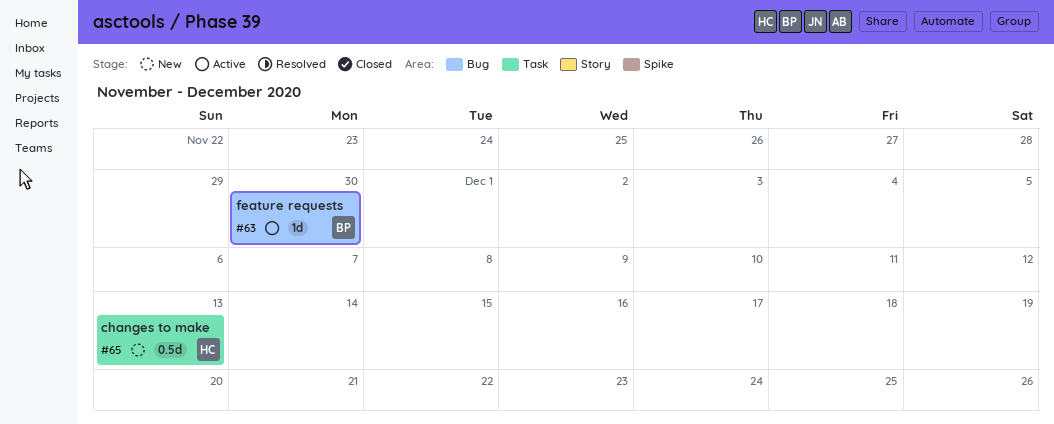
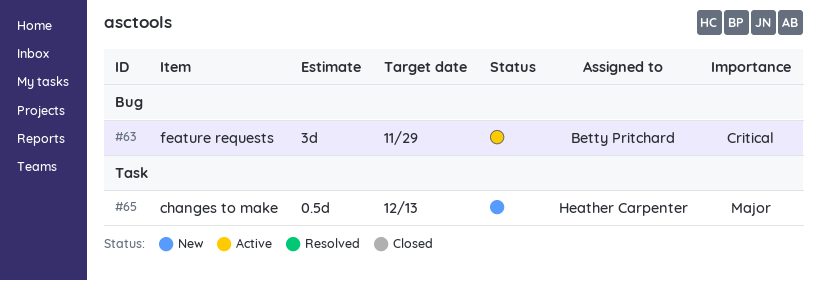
#63, estimate: 1d -> 3d
#63, due: Nov 30 -> Nov 29

